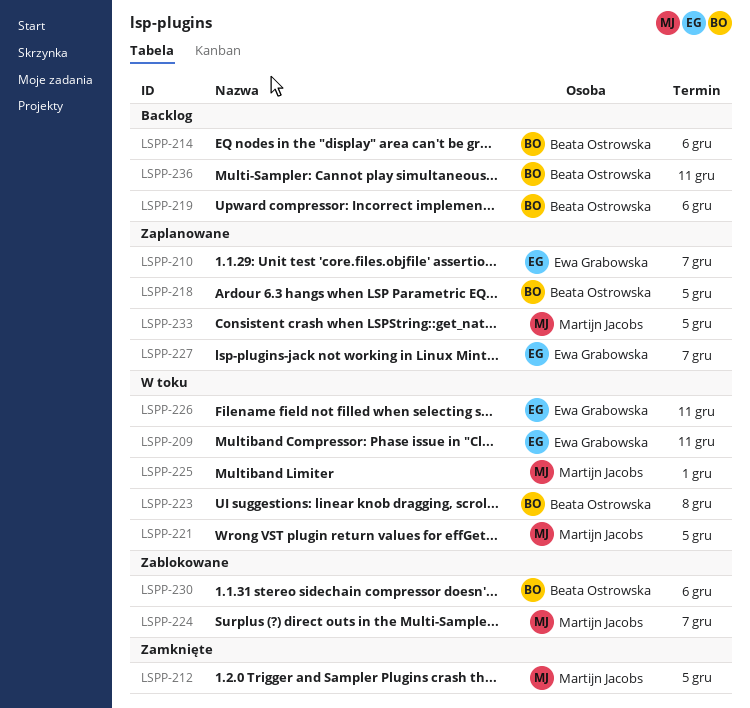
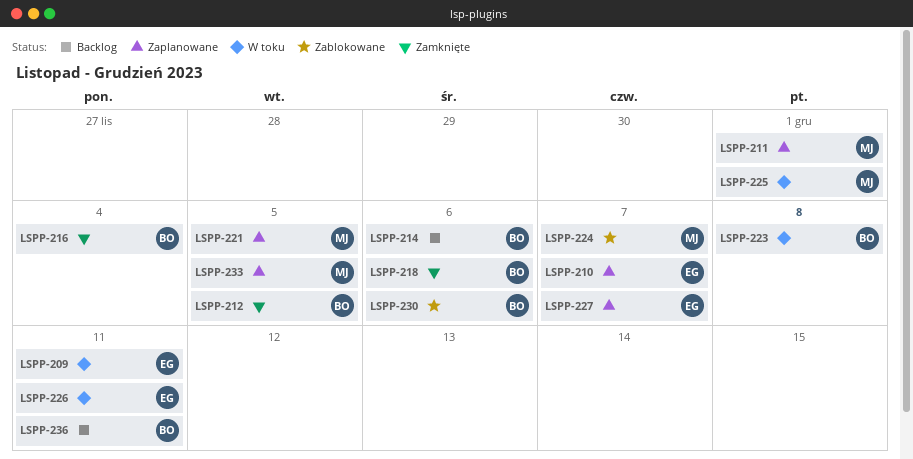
LSPP-211: none -> present
LSPP-212, owner: Martijn Jacobs -> Beata Ostrowska
LSPP-216: none -> present
LSPP-218, status: Zaplanowane -> Zamknięte
LSPP-218, due: Dec 5 -> Dec 6
LSPP-219: present -> none
LSPP-221, status: W toku -> Zaplanowane

